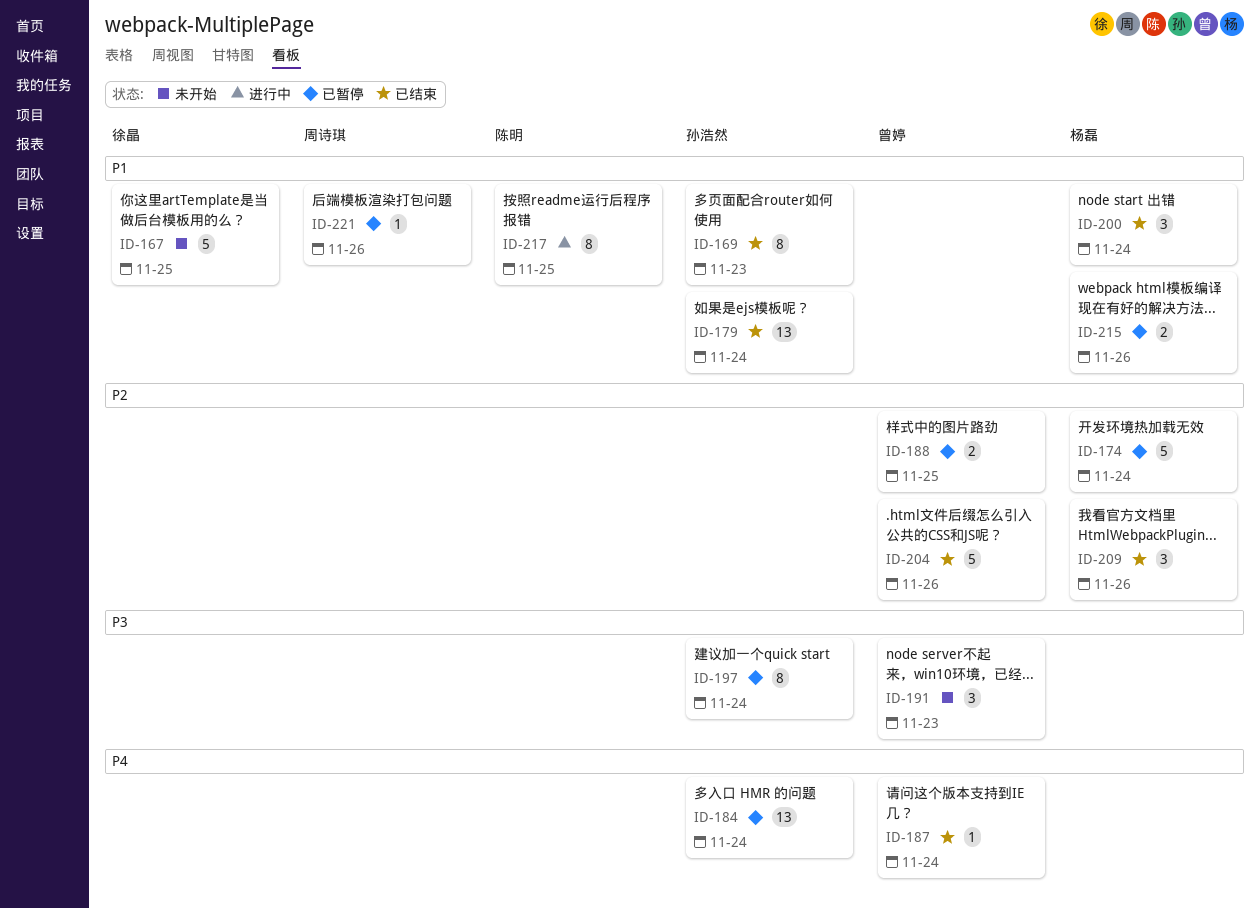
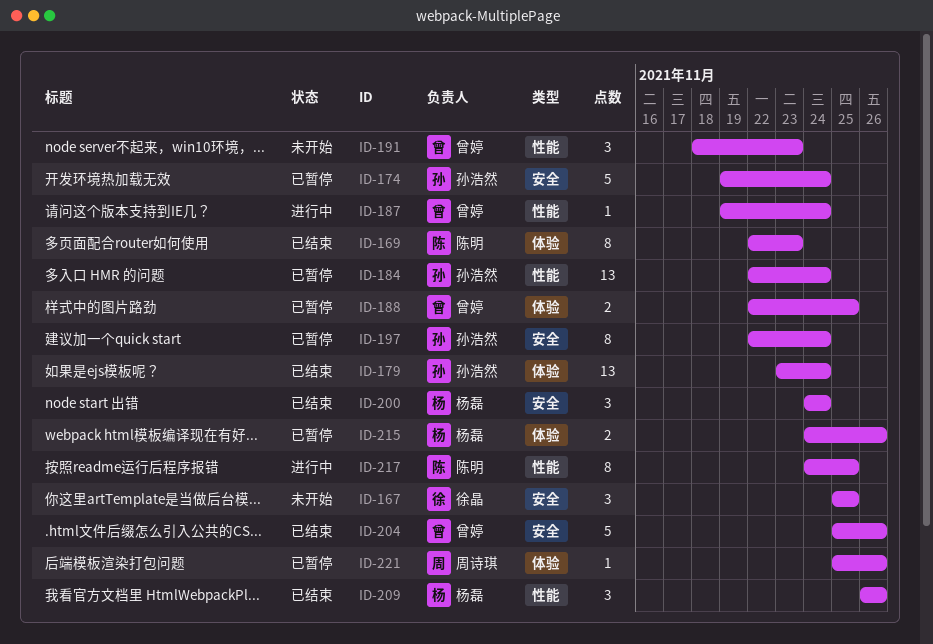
ID-167, estimate: 5 -> 3
ID-169, owner: 孙浩然 -> 陈明
ID-174, owner: 杨磊 -> 孙浩然
ID-187, status: 已结束 -> 进行中

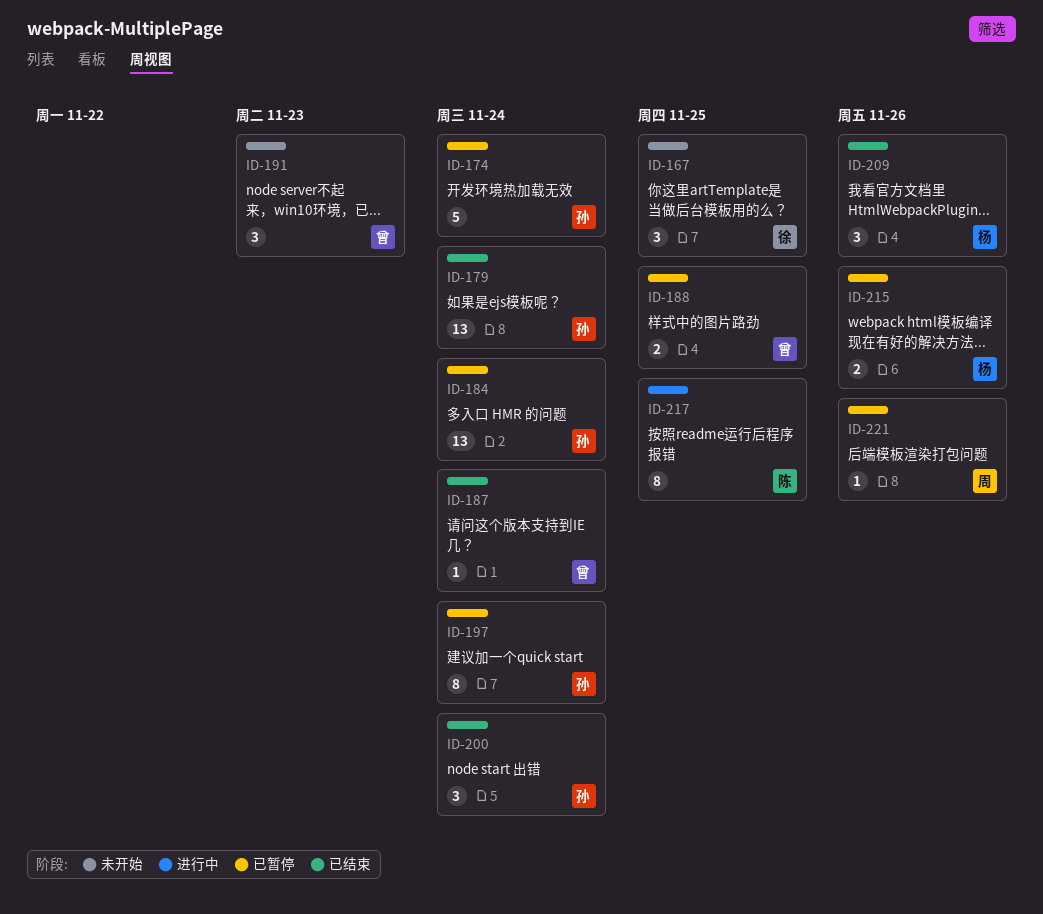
ID-169: present -> none
ID-187, status: 进行中 -> 已结束
ID-200, owner: 杨磊 -> 孙浩然
ID-204: present -> none

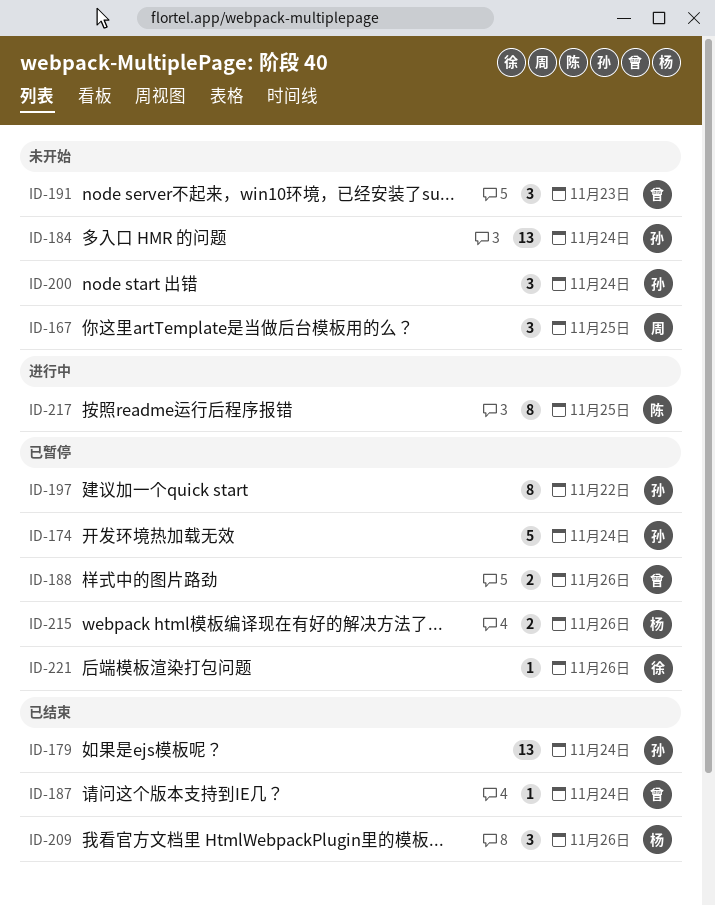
ID-167, owner: 徐 -> 周
ID-184, status: 已暂停 -> 未开始
ID-188, due: Nov 25 -> Nov 26
ID-197, due: Nov 24 -> Nov 22
ID-200, status: 已结束 -> 未开始
ID-221, owner: 周 -> 徐

